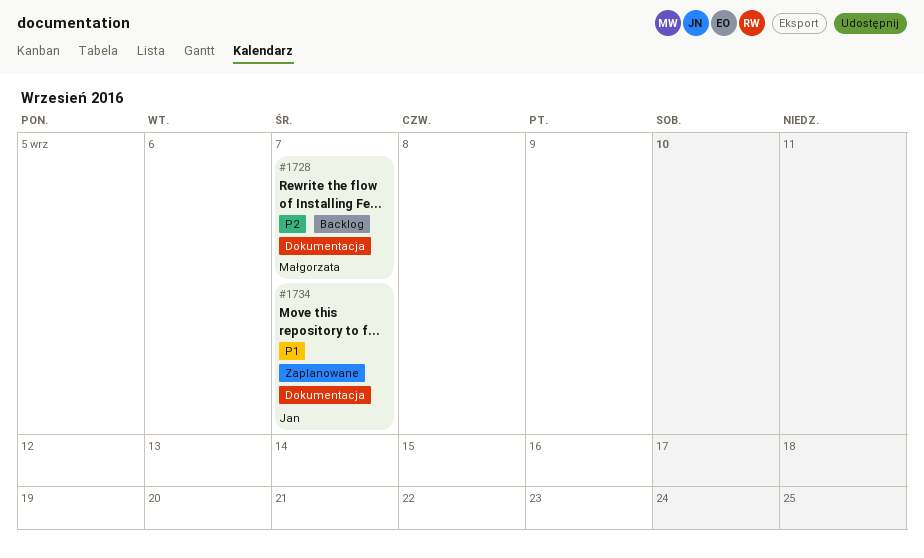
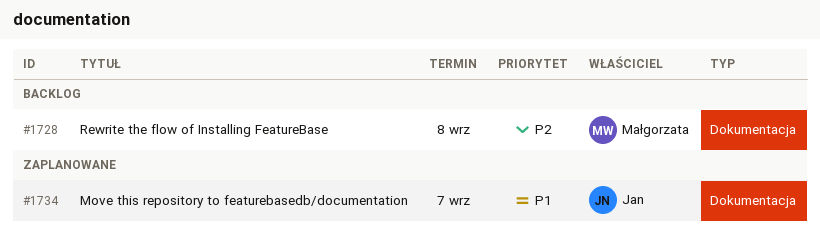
#1728, due: Sep 7 -> Sep 8

